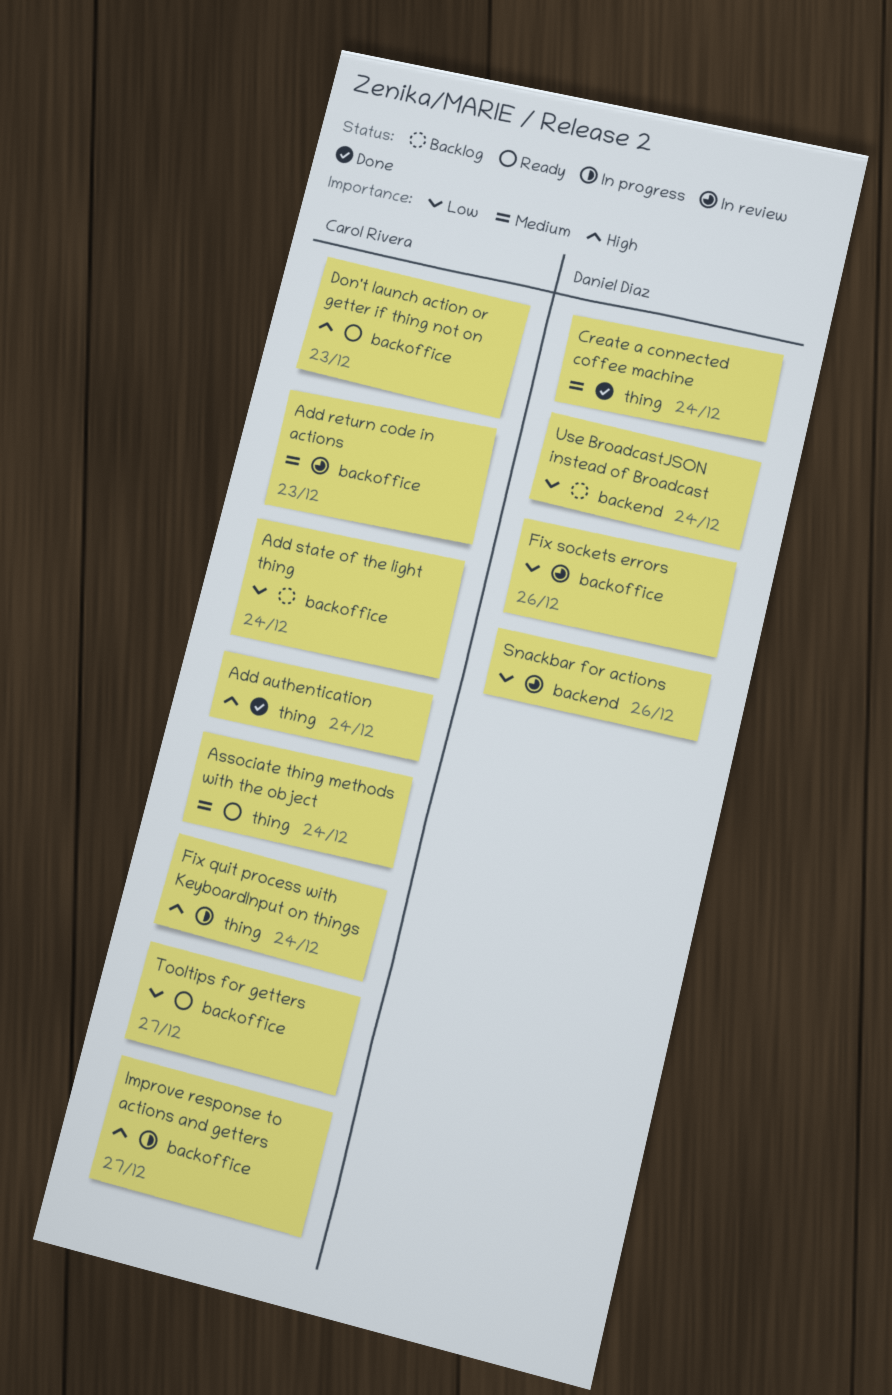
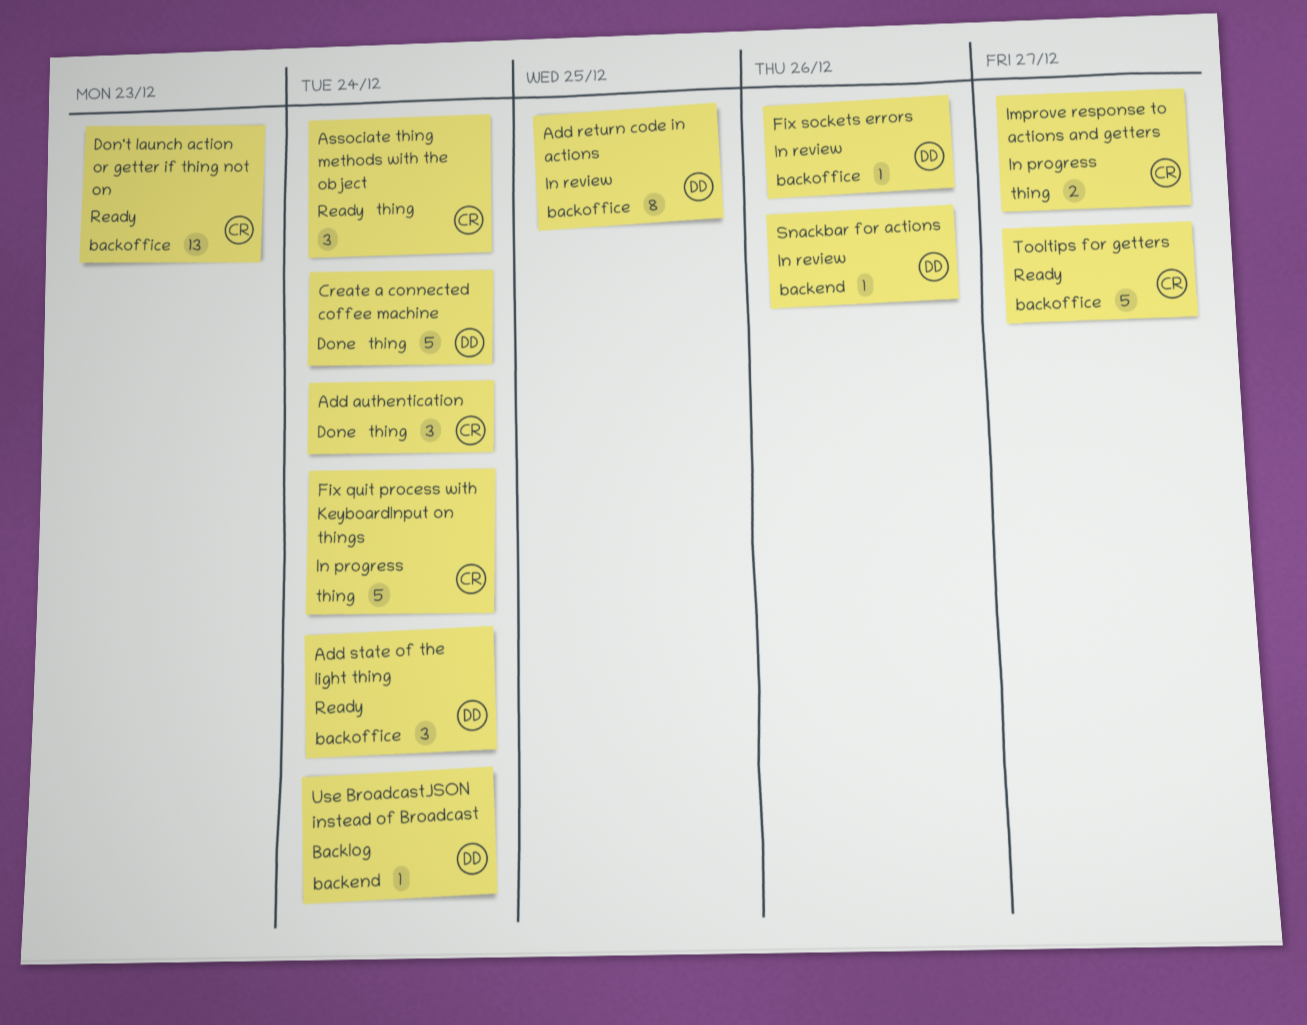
Add return code in actions, owner: Carol Rivera -> Daniel Diaz
Add return code in actions, due: Dec 23 -> Dec 25
Add state of the light thing, status: Backlog -> Ready
Add state of the light thing, owner: Carol Rivera -> Daniel Diaz
Improve response to actions and getters, label: backoffice -> thing

